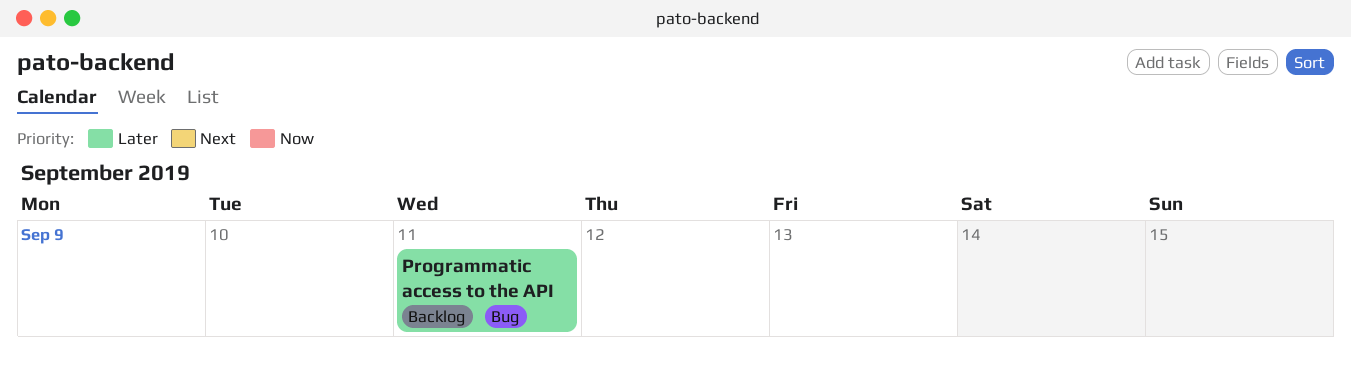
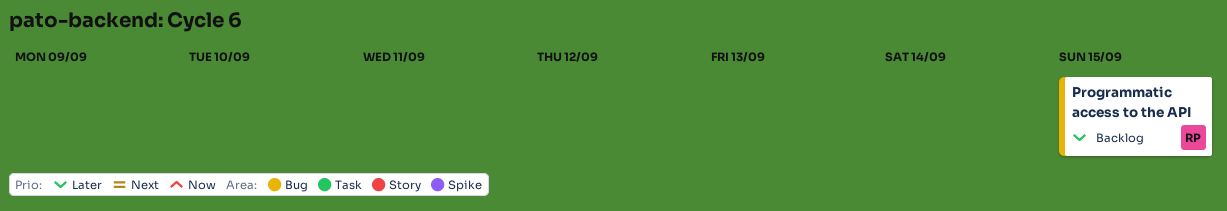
Programmatic access to the API, due: Sep 11 -> Sep 15

